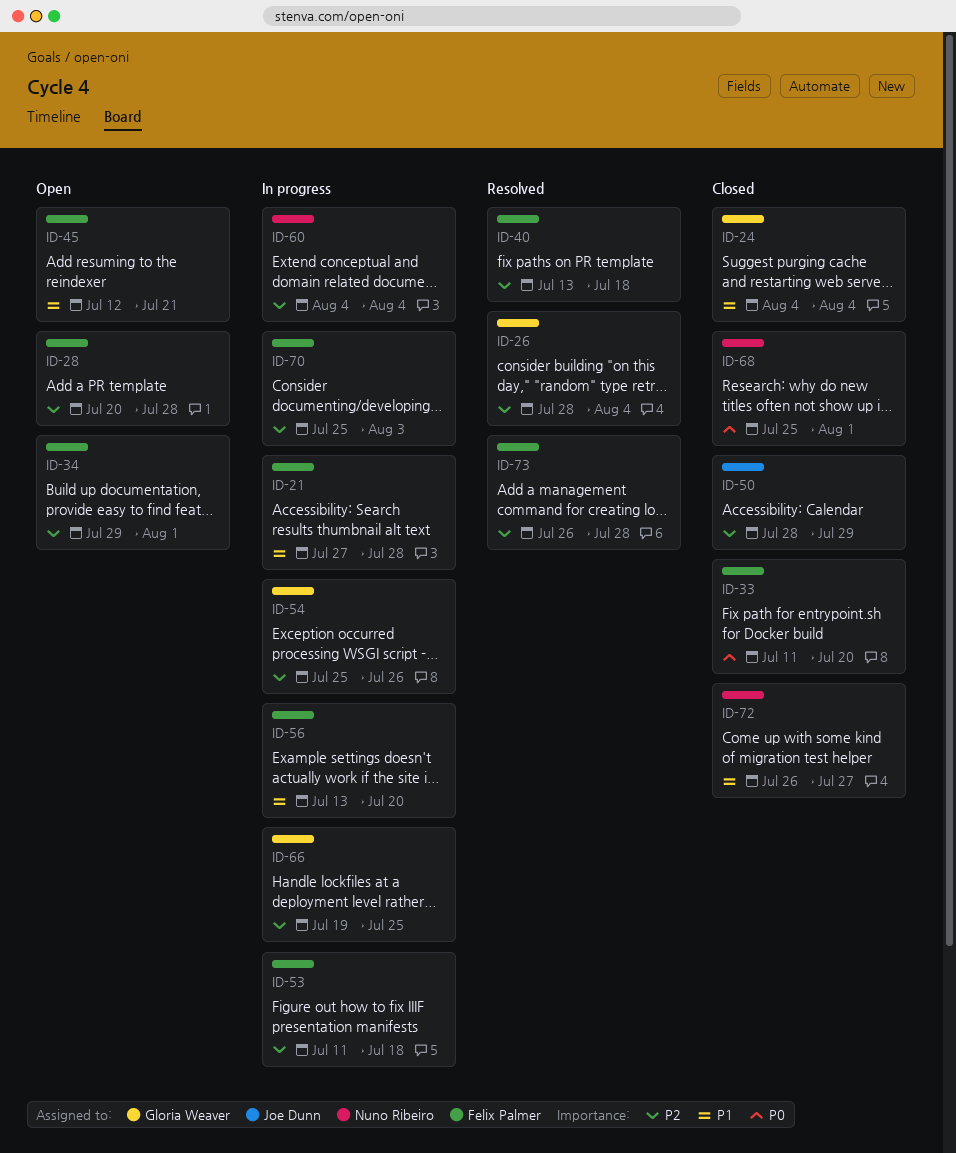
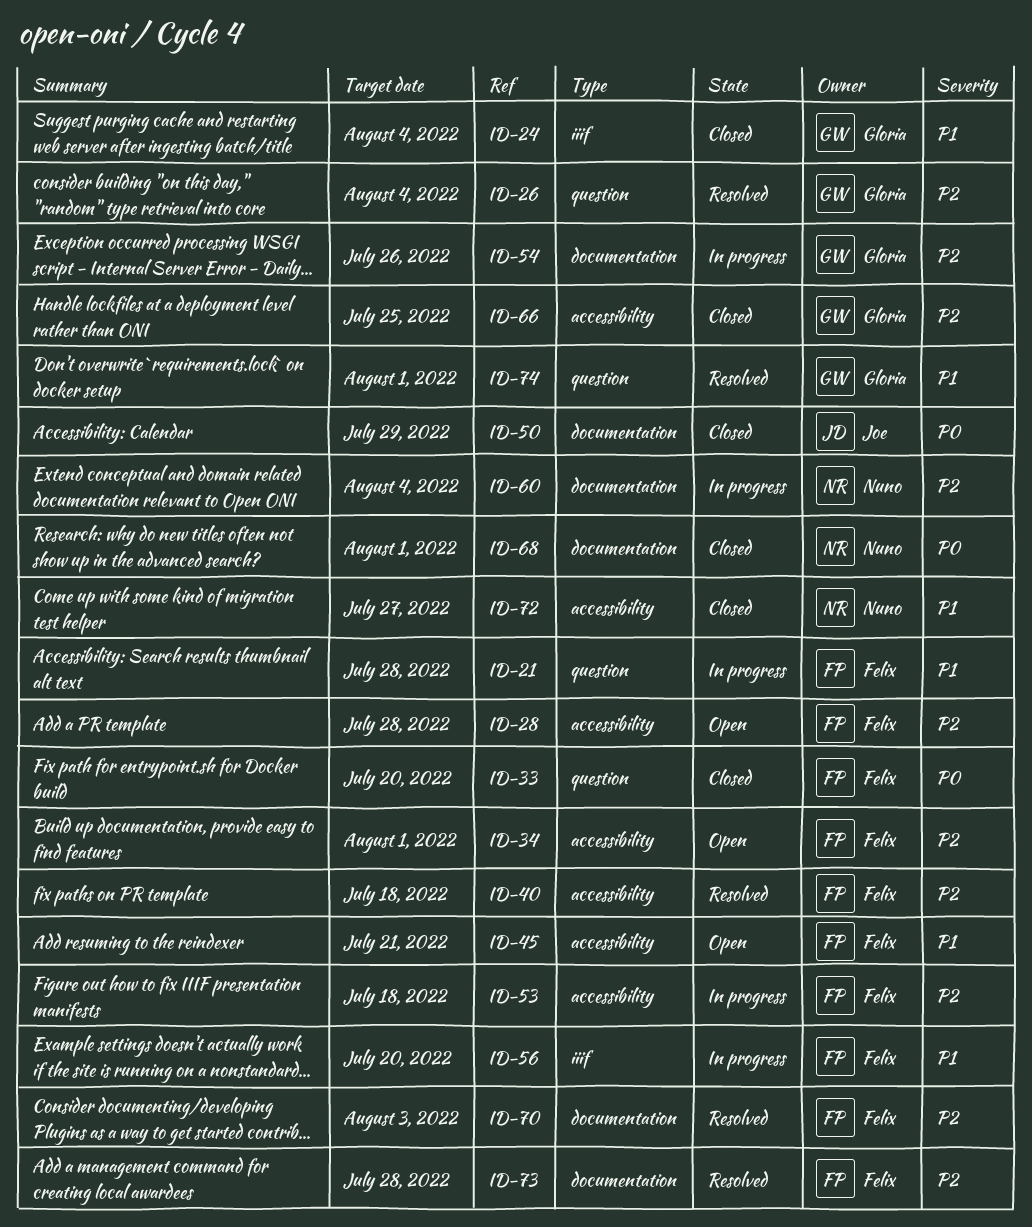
ID-50, priority: P2 -> P0
ID-66, status: In progress -> Closed
ID-70, status: In progress -> Resolved
ID-74: none -> present

